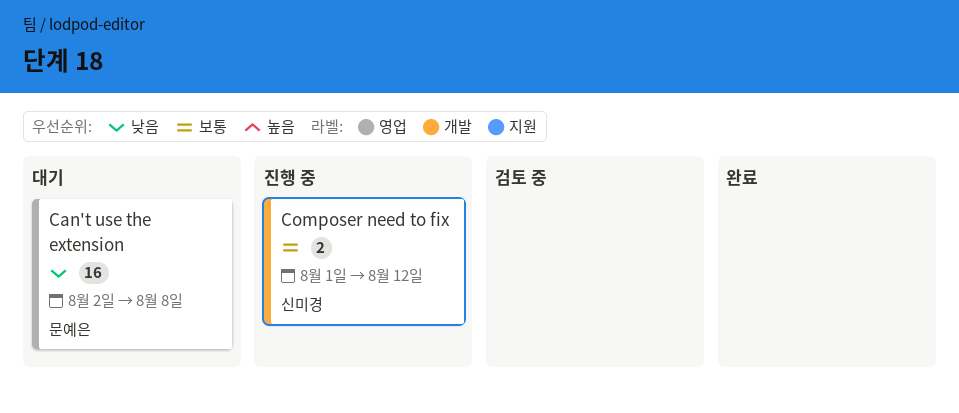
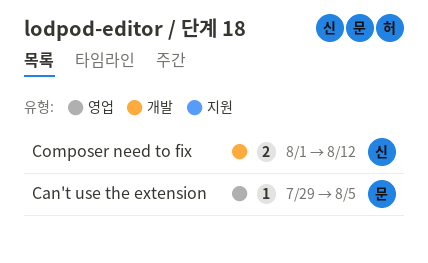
Can't use the extension, estimate: 16 -> 1
Can't use the extension, start: Aug 2 -> Jul 29
Can't use the extension, due: Aug 8 -> Aug 5

